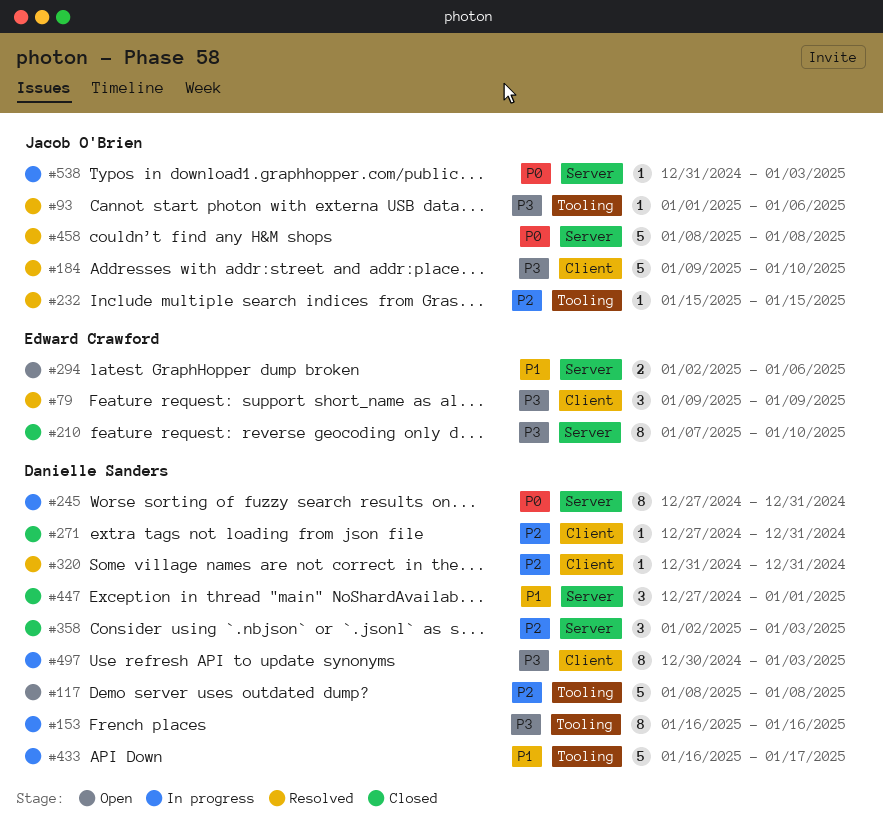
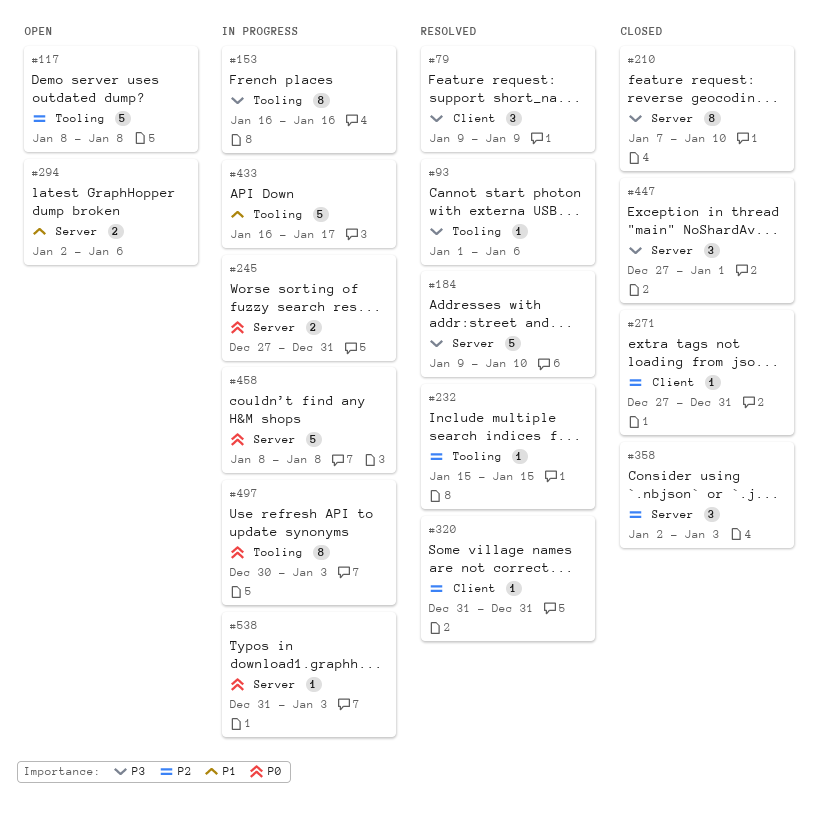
#184, label: Client -> Server
#245, estimate: 8 -> 2
#447, priority: P1 -> P3
#458, status: Resolved -> In progress
#497, priority: P3 -> P0
#497, label: Client -> Tooling

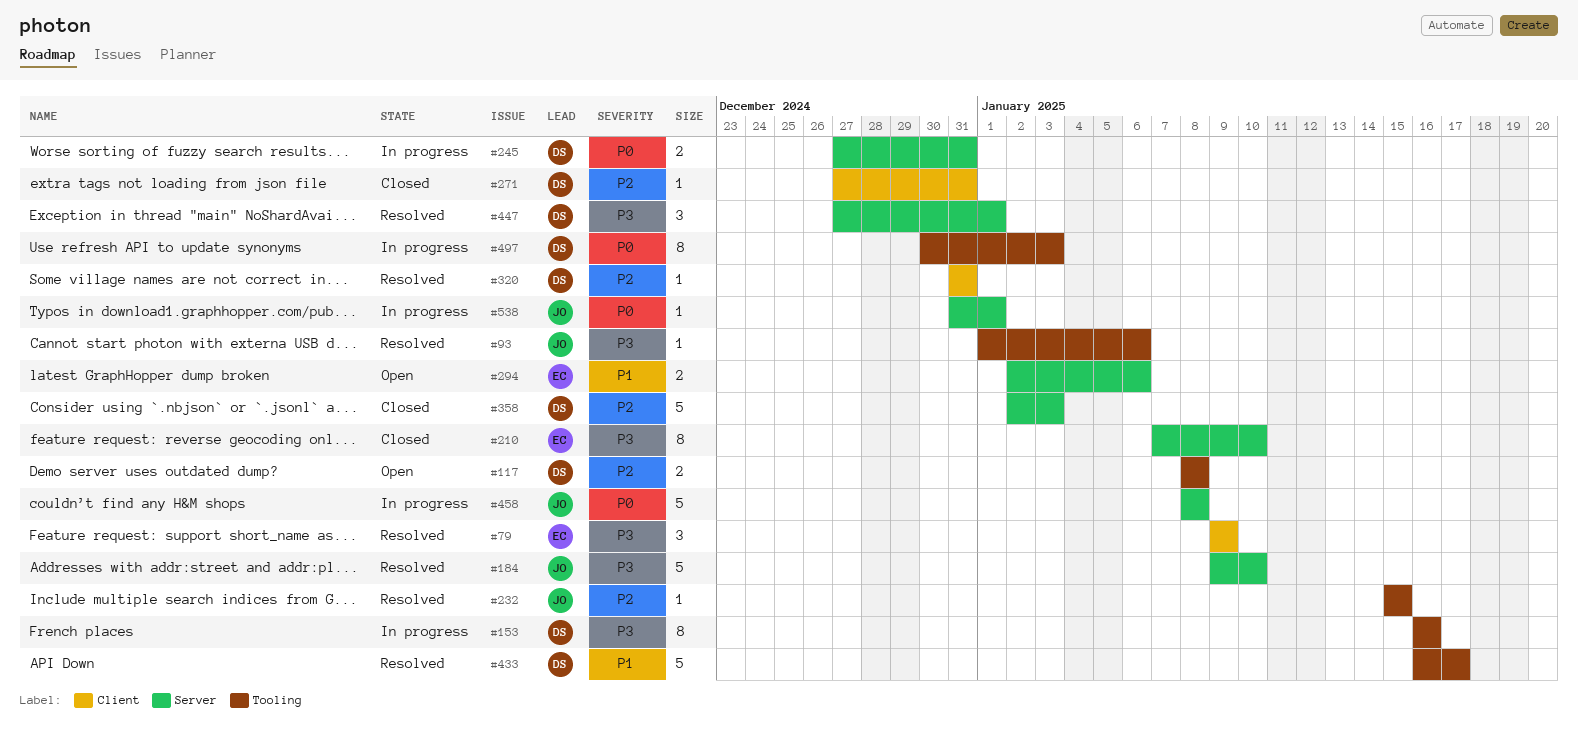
#117, estimate: 5 -> 2
#358, estimate: 3 -> 5
#433, status: In progress -> Resolved
#447, status: Closed -> Resolved
#538, due: Jan 3 -> Jan 1

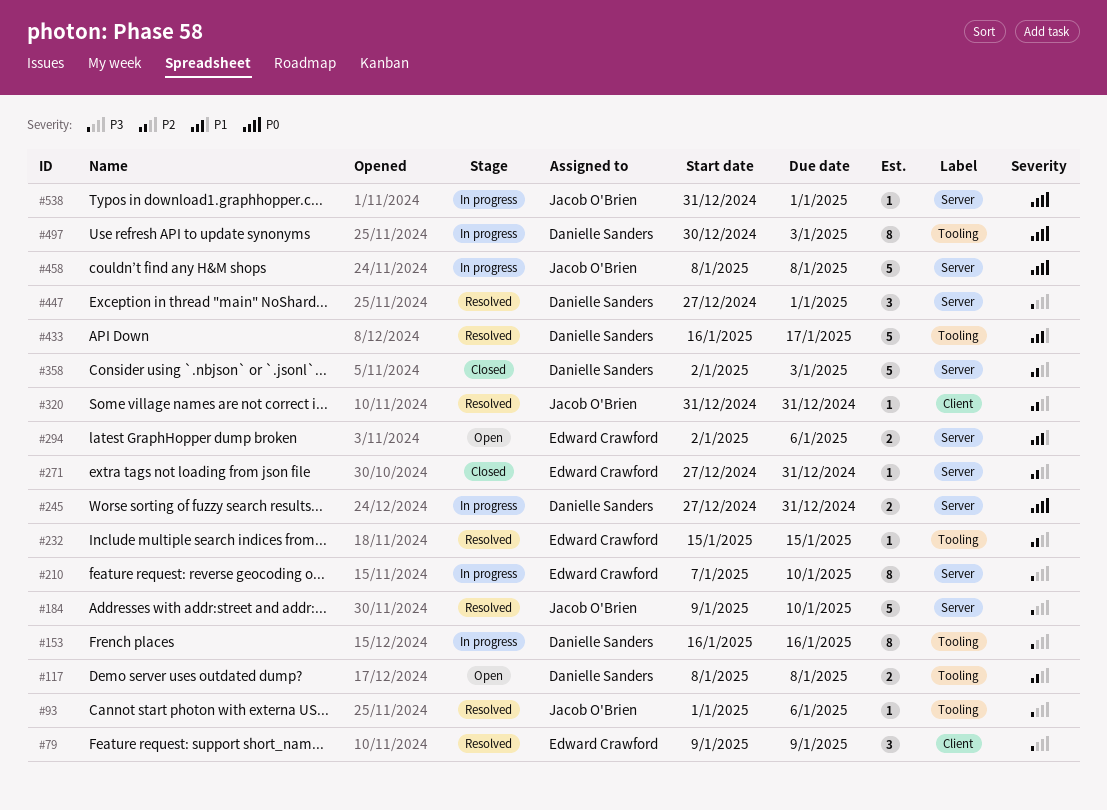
#210, status: Closed -> In progress
#232, owner: Jacob O'Brien -> Edward Crawford
#271, owner: Danielle Sanders -> Edward Crawford
#271, label: Client -> Server
#320, owner: Danielle Sanders -> Jacob O'Brien

